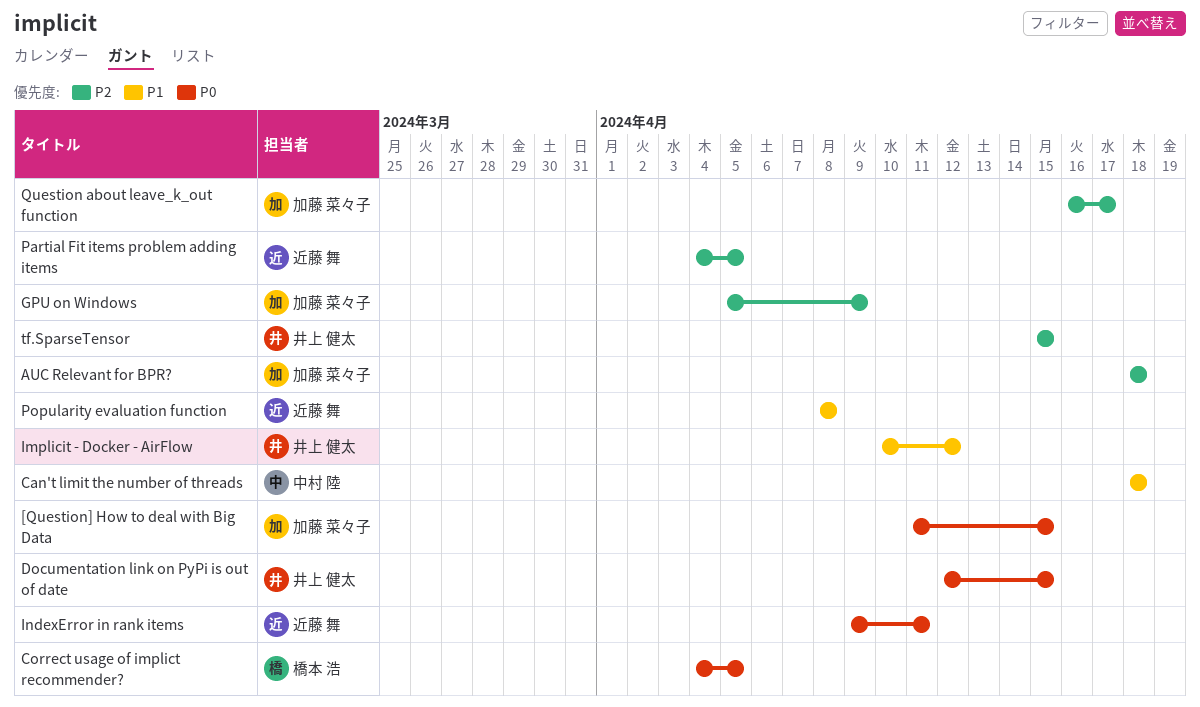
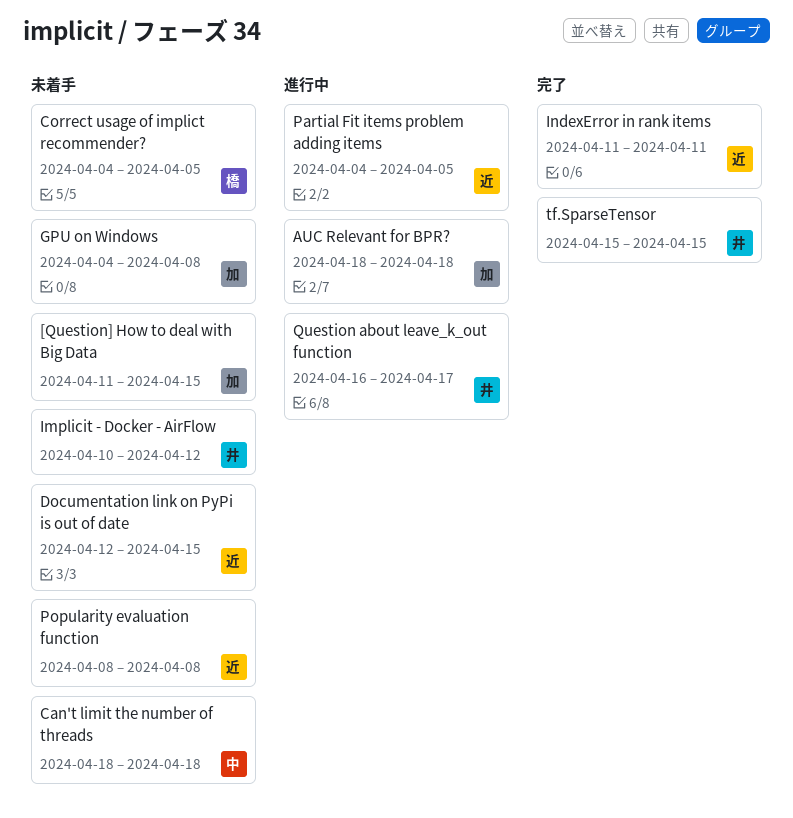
Documentation link on PyPi is out of date, owner: 井上 健太 -> 近藤 舞
GPU on Windows, start: Apr 5 -> Apr 4
GPU on Windows, due: Apr 9 -> Apr 8
IndexError in rank items, start: Apr 9 -> Apr 11
Question about leave_k_out function, owner: 加藤 菜々子 -> 井上 健太

